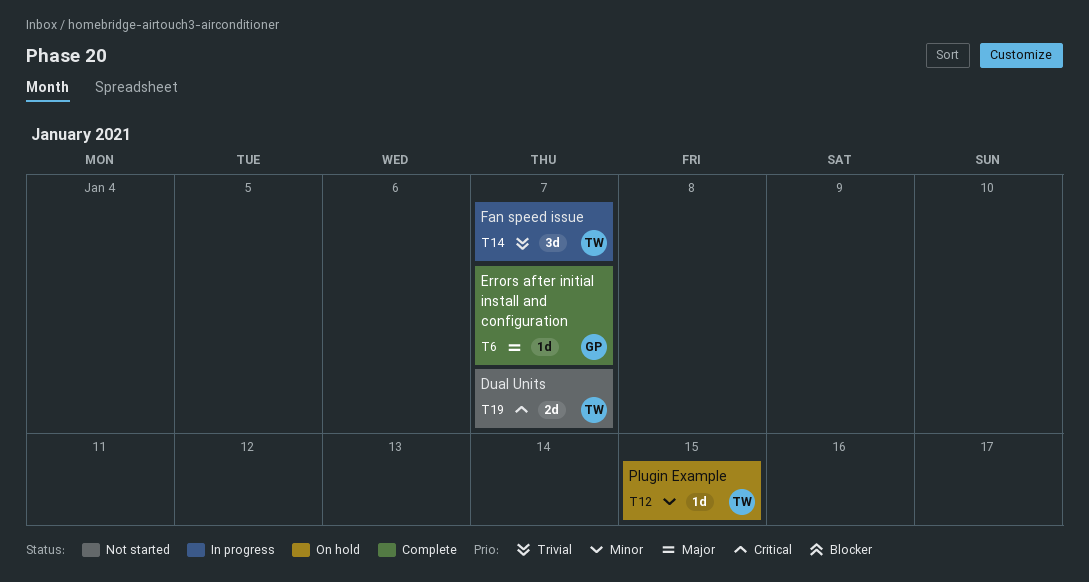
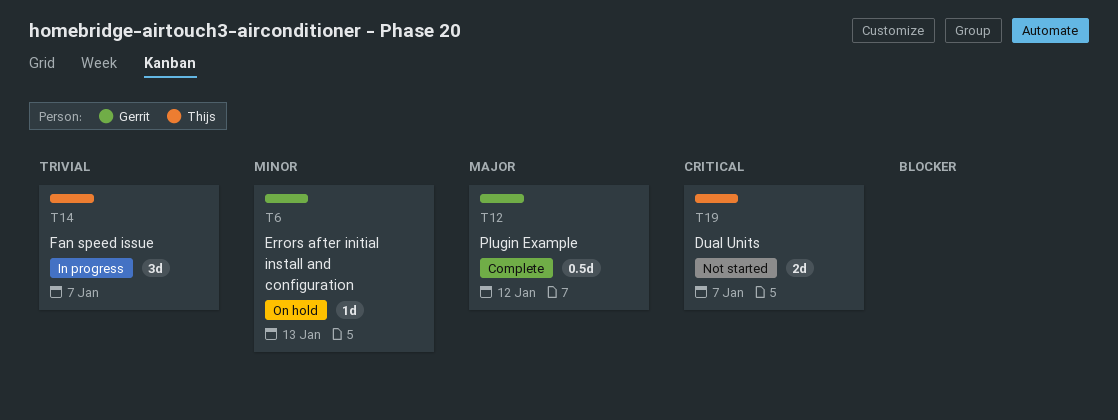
T6, status: Complete -> On hold
T6, priority: Major -> Minor
T6, due: Jan 7 -> Jan 13
T12, status: On hold -> Complete
T12, owner: Thijs -> Gerrit
T12, priority: Minor -> Major
T12, estimate: 1d -> 0.5d
T12, due: Jan 15 -> Jan 12

